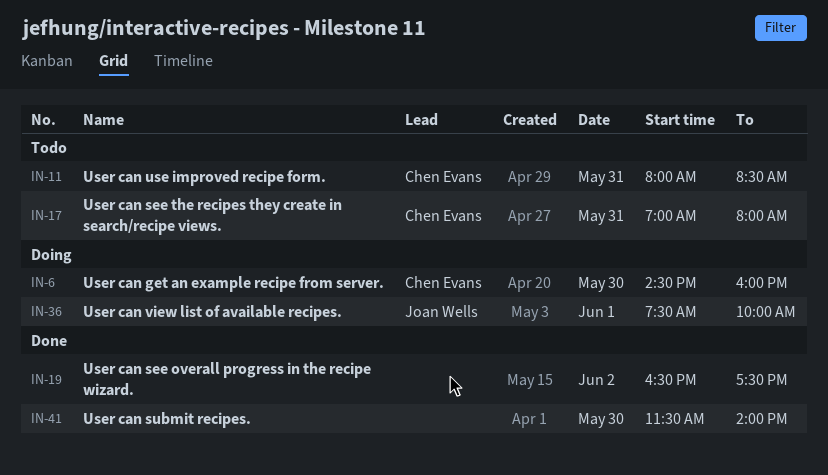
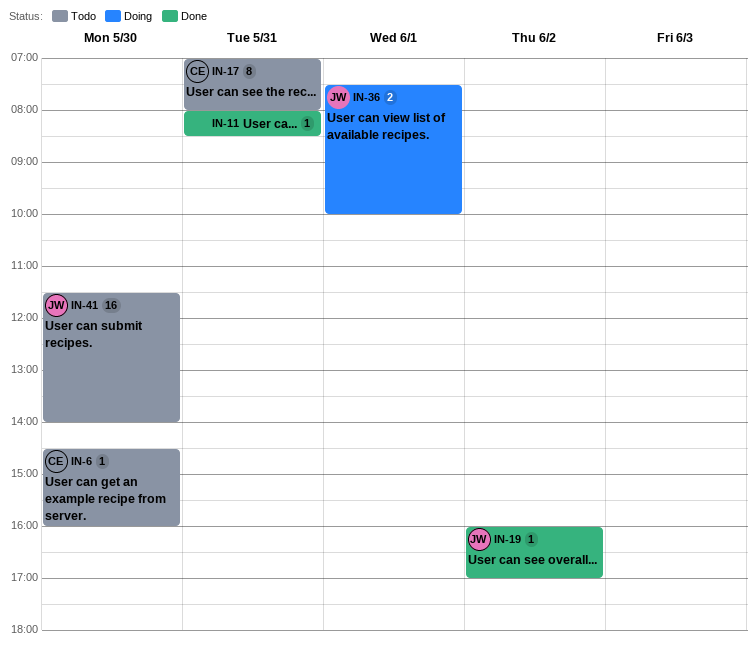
IN-6, status: Doing -> Todo
IN-11, status: Todo -> Done
IN-11, owner: Chen Evans -> none
IN-19, owner: none -> Joan Wells
IN-19, begins: 16:30 -> 16:00
IN-19, ends: 17:30 -> 17:00
IN-41, status: Done -> Todo
IN-41, owner: none -> Joan Wells

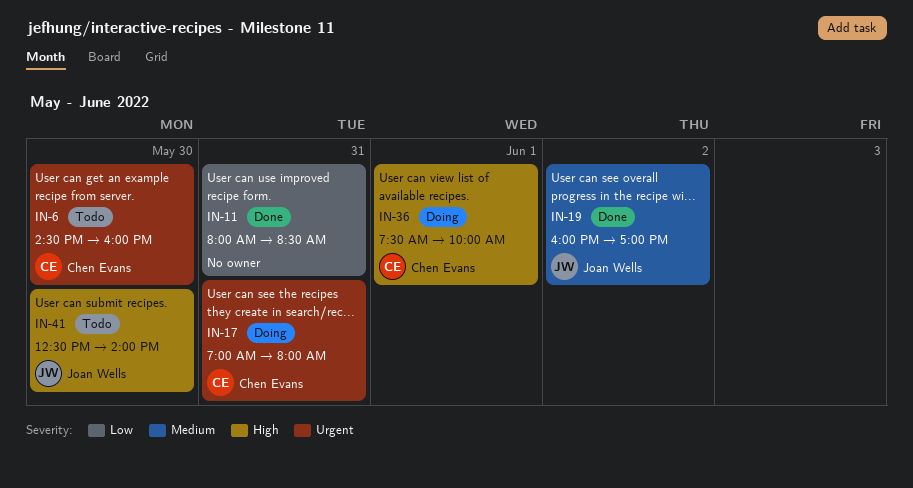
IN-17, status: Todo -> Doing
IN-36, owner: Joan Wells -> Chen Evans
IN-41, begins: 11:30 -> 12:30

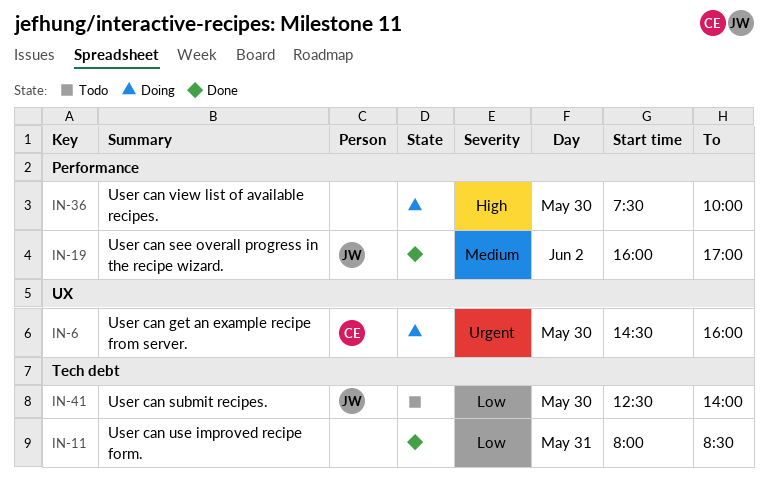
IN-6, status: Todo -> Doing
IN-17: present -> none
IN-36, owner: Chen Evans -> none
IN-36, day: Jun 1 -> May 30
IN-41, priority: High -> Low

